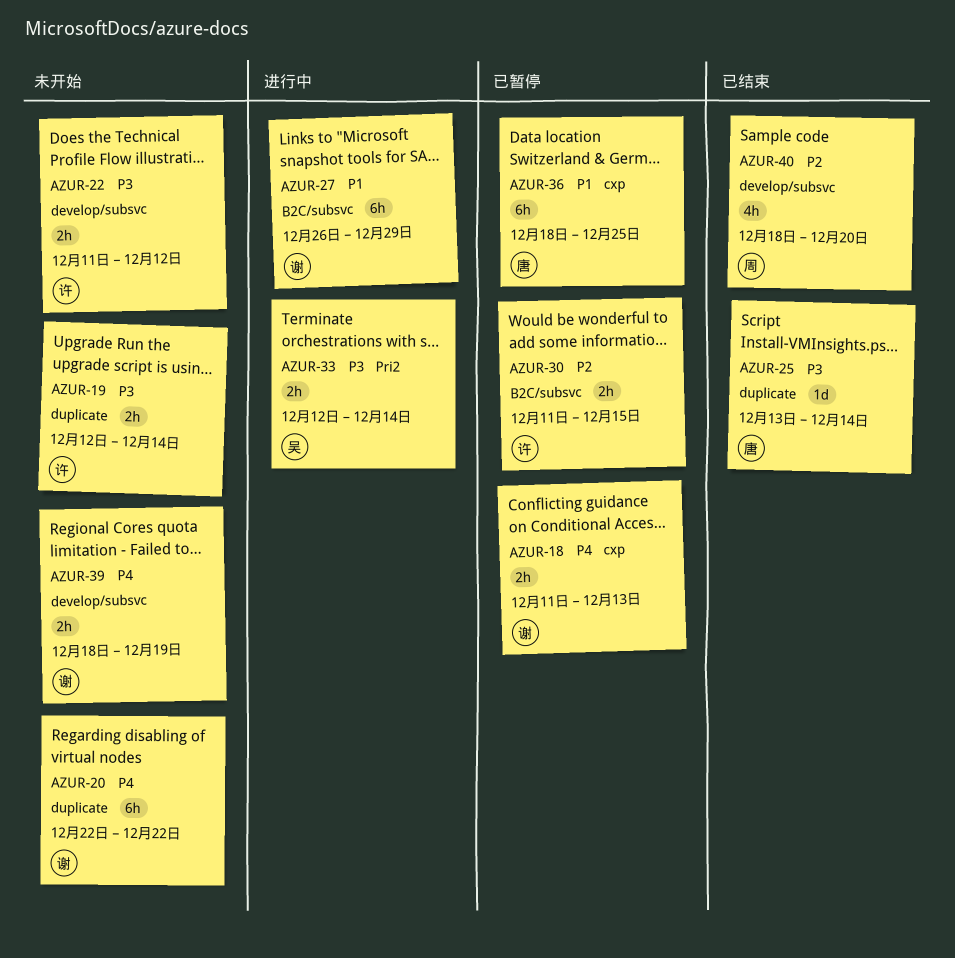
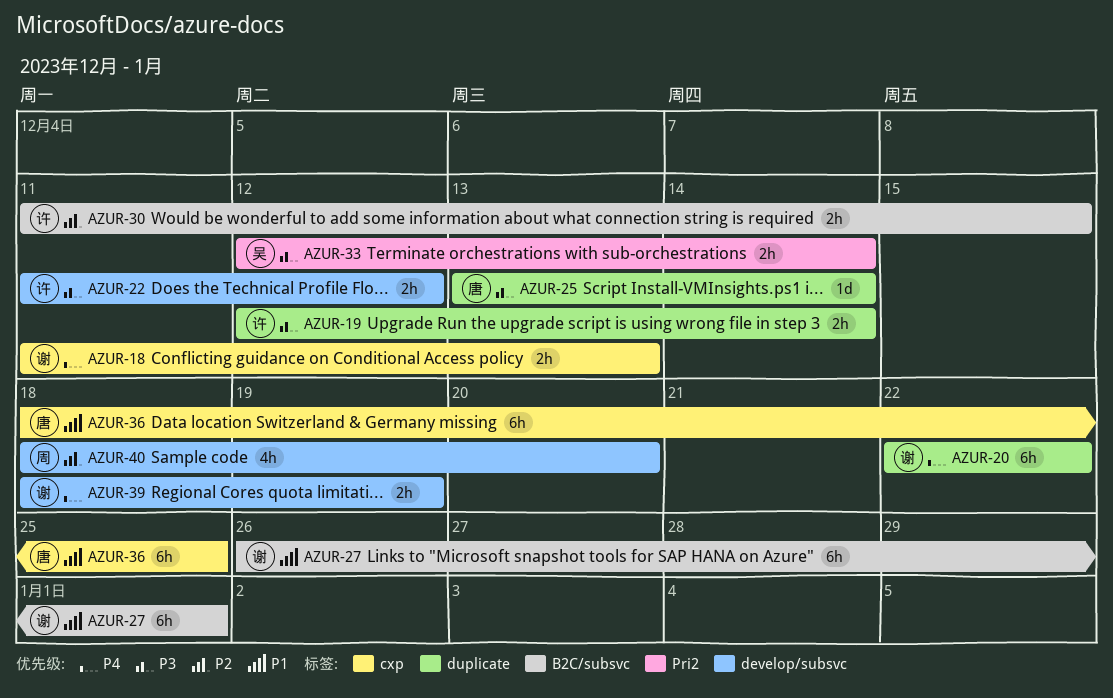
AZUR-27, due: Dec 29 -> Jan 1

